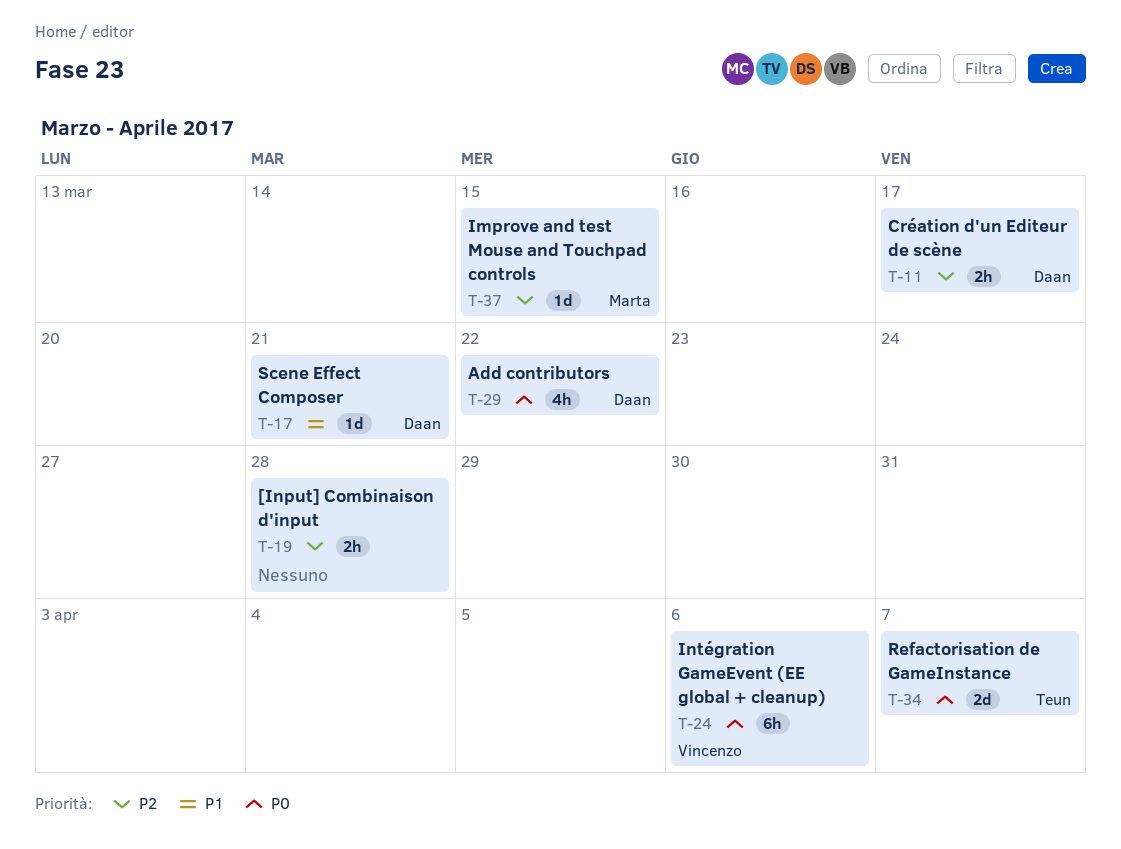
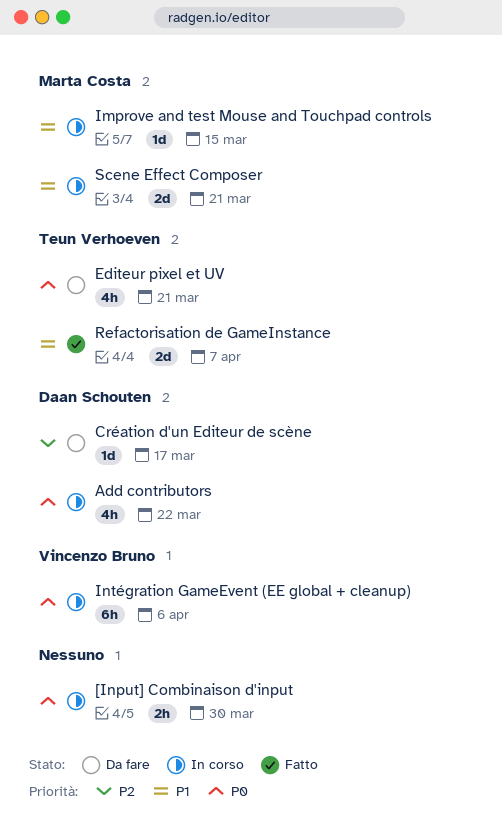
[Input] Combinaison d'input, priority: P2 -> P0
[Input] Combinaison d'input, due: Mar 28 -> Mar 30
Création d'un Editeur de scène, estimate: 2h -> 1d
Editeur pixel et UV: none -> present
Improve and test Mouse and Touchpad controls, priority: P2 -> P1
Refactorisation de GameInstance, priority: P0 -> P1
Scene Effect Composer, owner: Daan Schouten -> Marta Costa
Scene Effect Composer, estimate: 1d -> 2d

